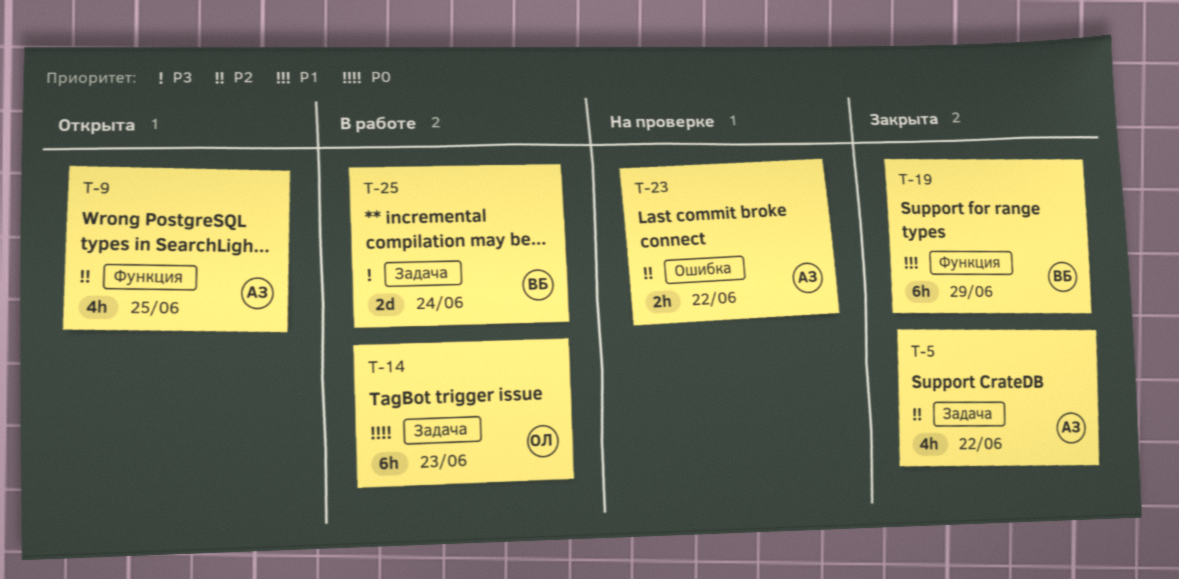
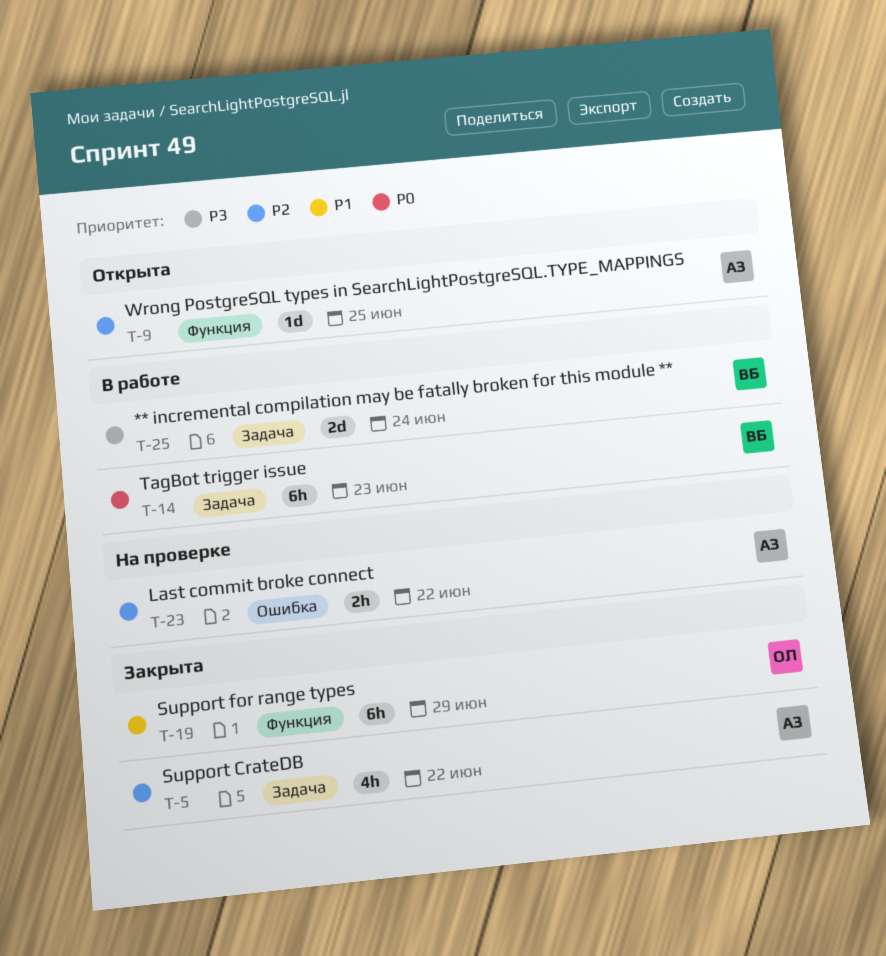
T-9, estimate: 4h -> 1d
T-14, owner: ОЛ -> ВБ
T-19, owner: ВБ -> ОЛ

